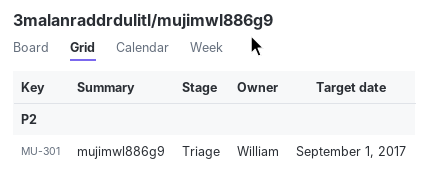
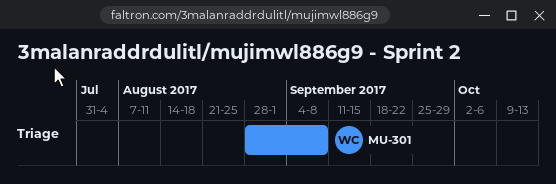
MU-301, due: Sep 1 -> Sep 8

